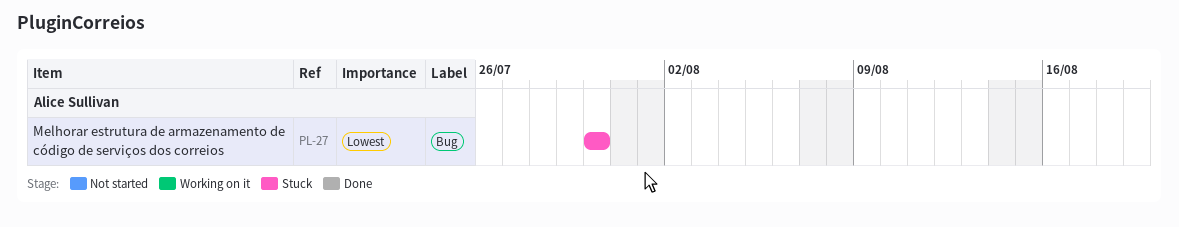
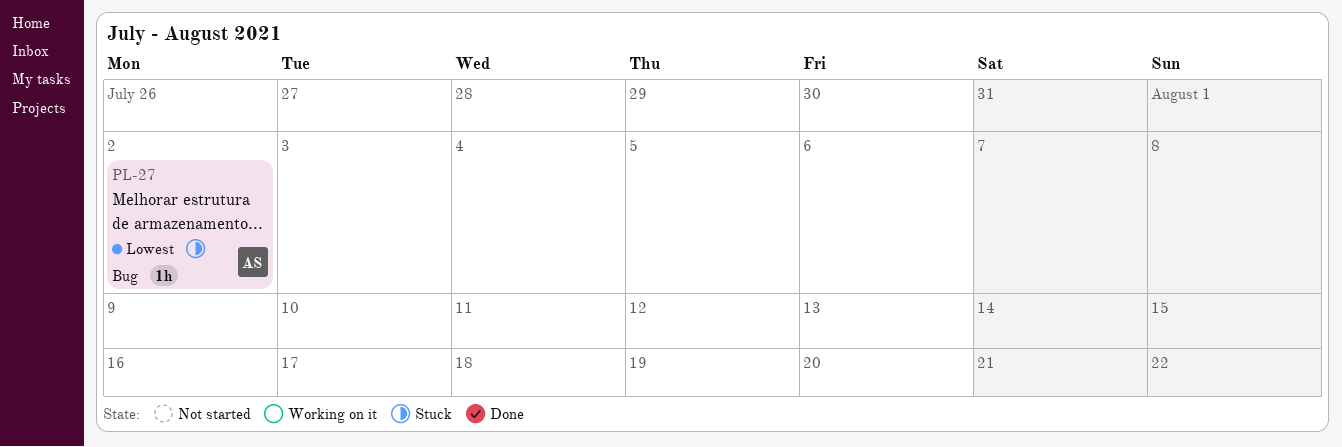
PL-27, due: Jul 30 -> Aug 2

